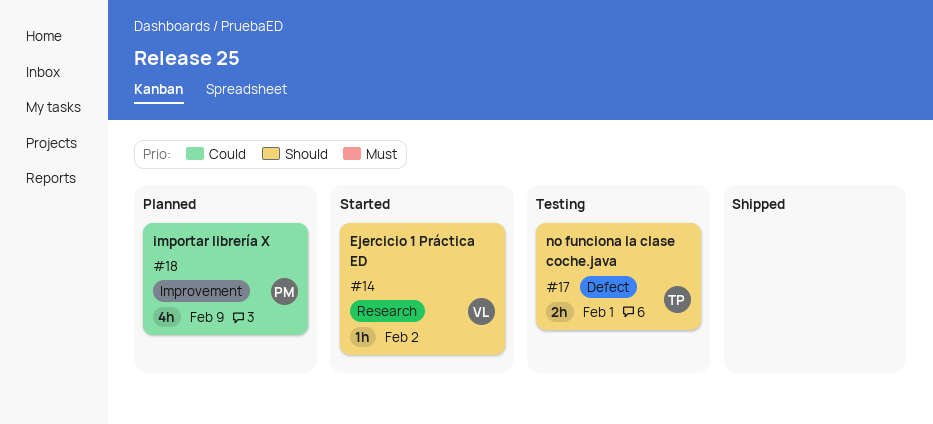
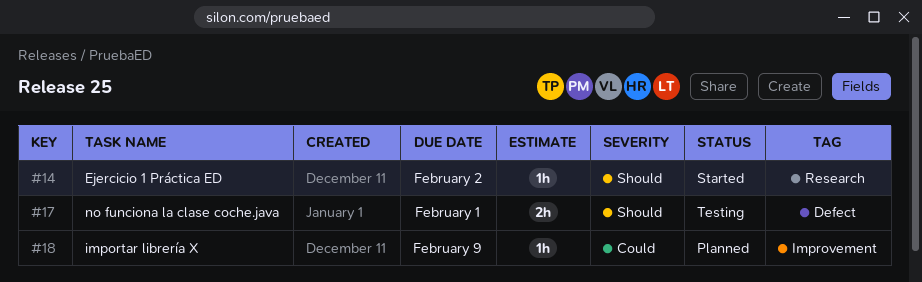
#18, estimate: 4h -> 1h

